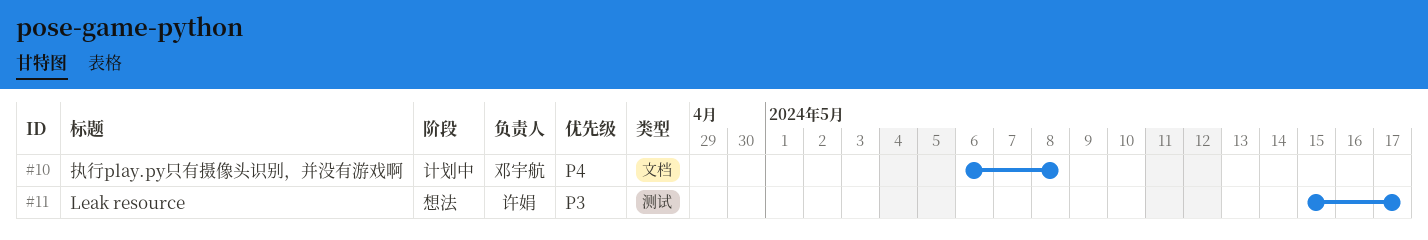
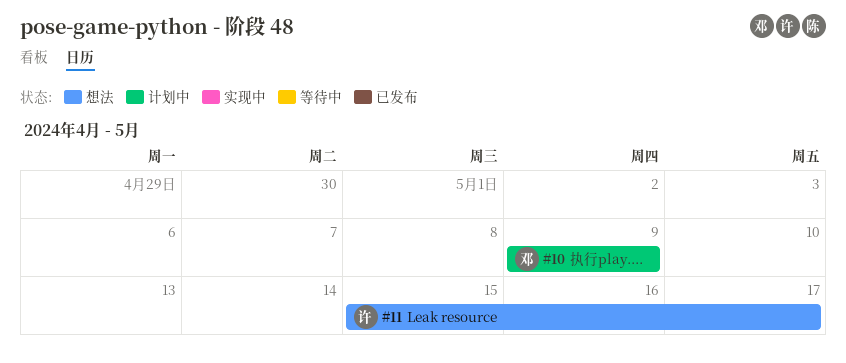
#10, start: May 6 -> May 9
#10, due: May 8 -> May 9

